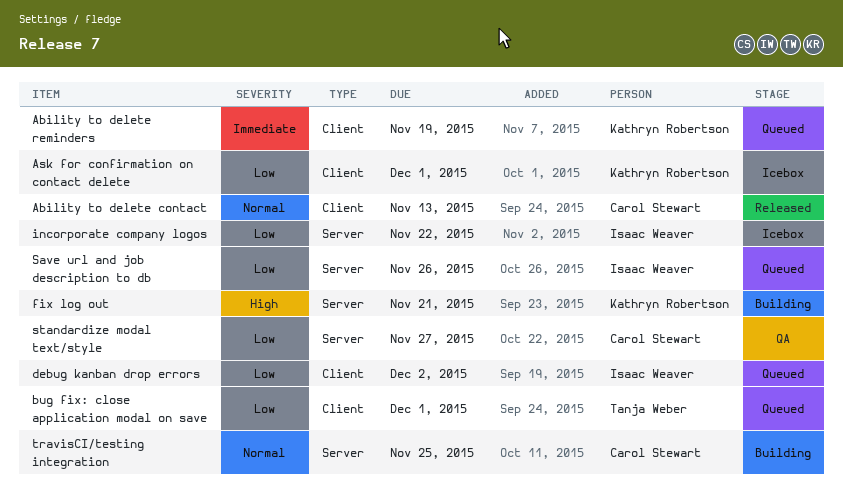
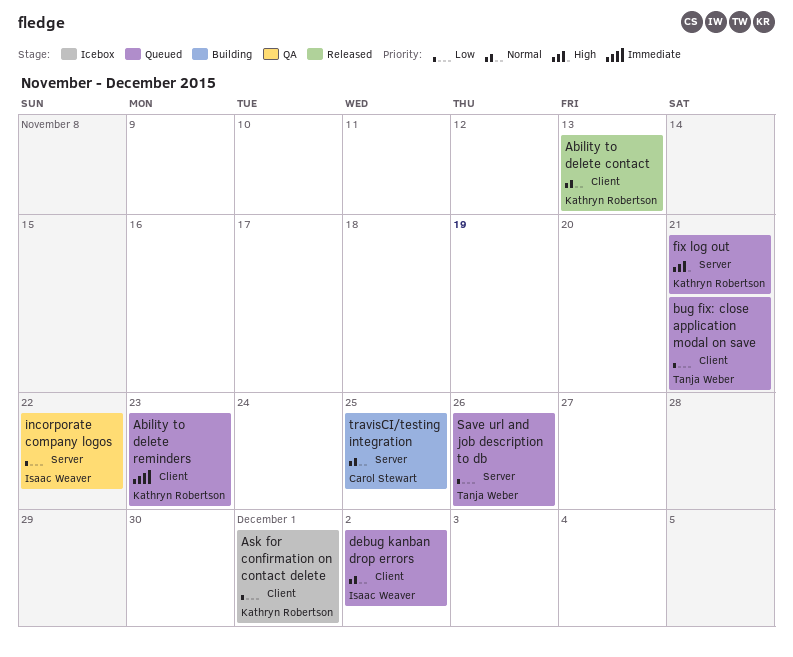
Ability to delete contact, owner: Carol Stewart -> Kathryn Robertson
Ability to delete reminders, due: Nov 19 -> Nov 23
bug fix: close application modal on save, due: Dec 1 -> Nov 21
debug kanban drop errors, priority: Low -> Normal
fix log out, status: Building -> Queued
incorporate company logos, status: Icebox -> QA
Save url and job description to db, owner: Isaac Weaver -> Tanja Weber
standardize modal text/style: present -> none

